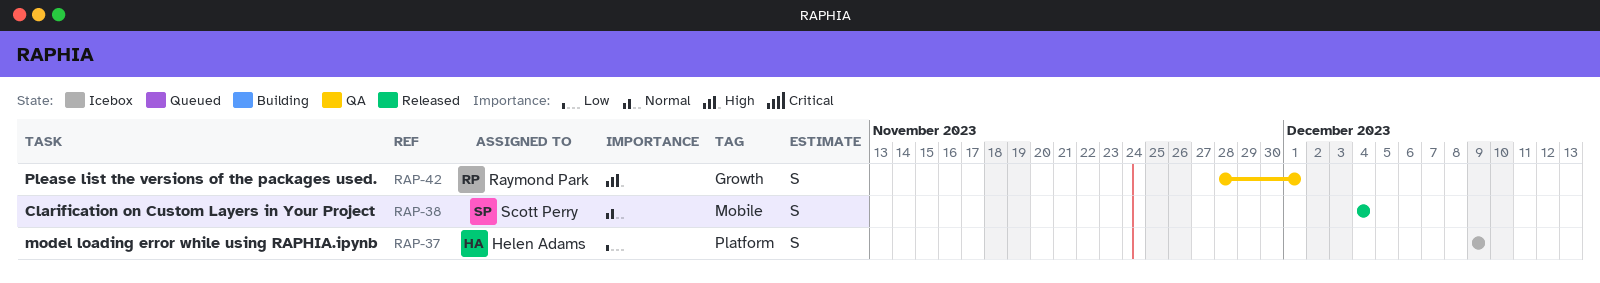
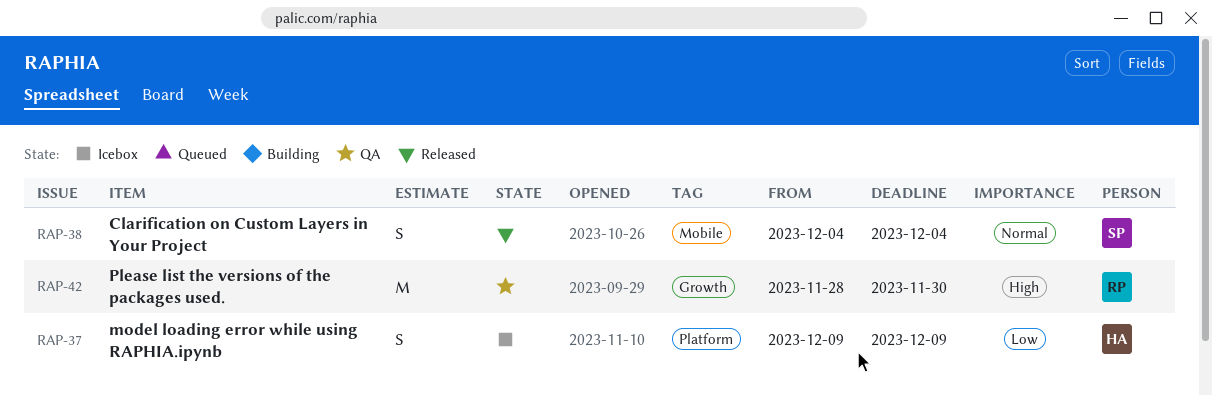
RAP-42, estimate: S -> M
RAP-42, due: Dec 1 -> Nov 30

